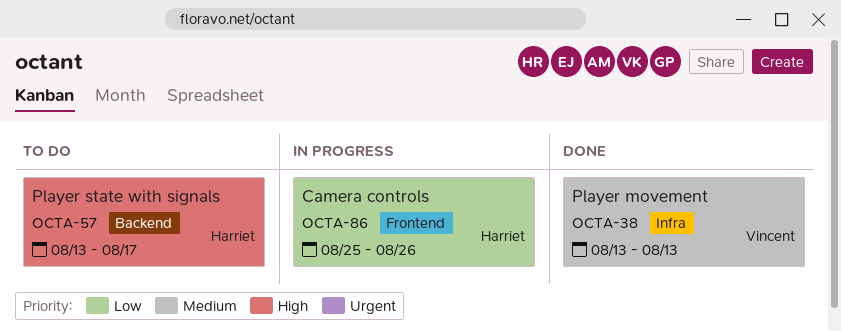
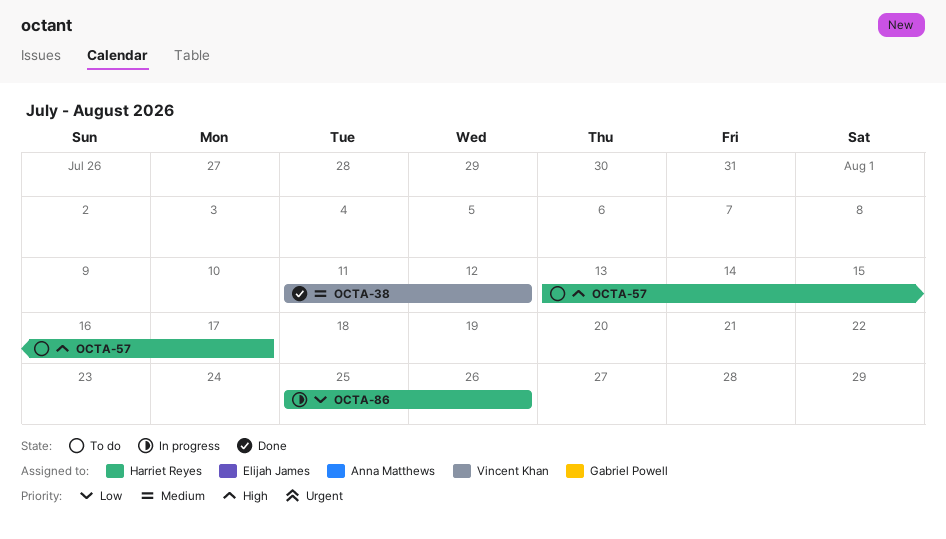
OCTA-38, start: Aug 13 -> Aug 11
OCTA-38, due: Aug 13 -> Aug 12

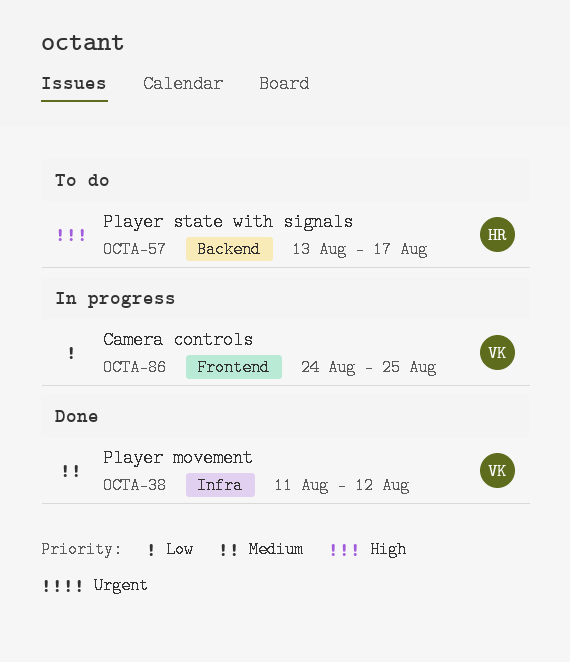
OCTA-86, owner: Harriet Reyes -> Vincent Khan
OCTA-86, start: Aug 25 -> Aug 24
OCTA-86, due: Aug 26 -> Aug 25

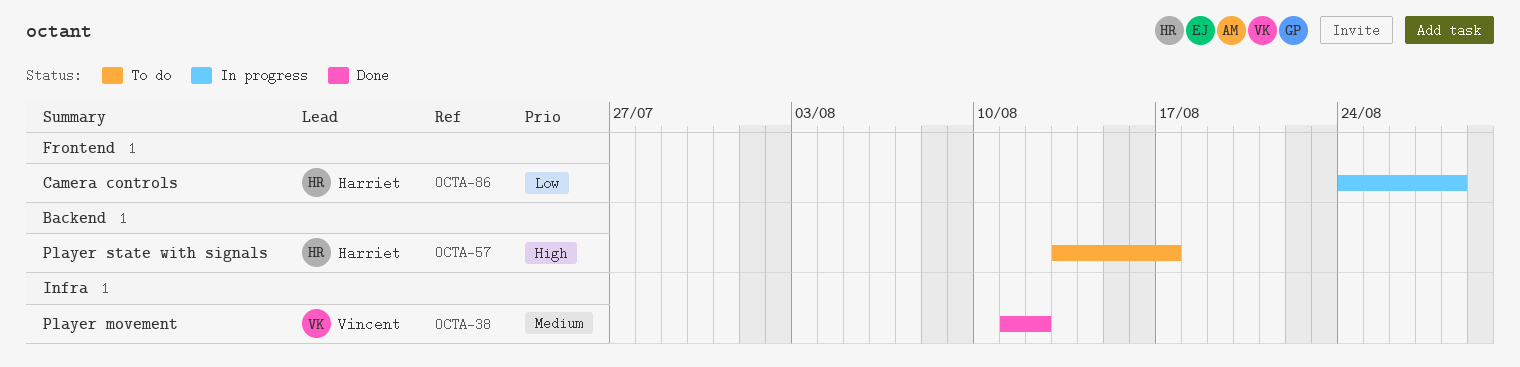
OCTA-86, owner: Vincent -> Harriet
OCTA-86, due: Aug 25 -> Aug 28

